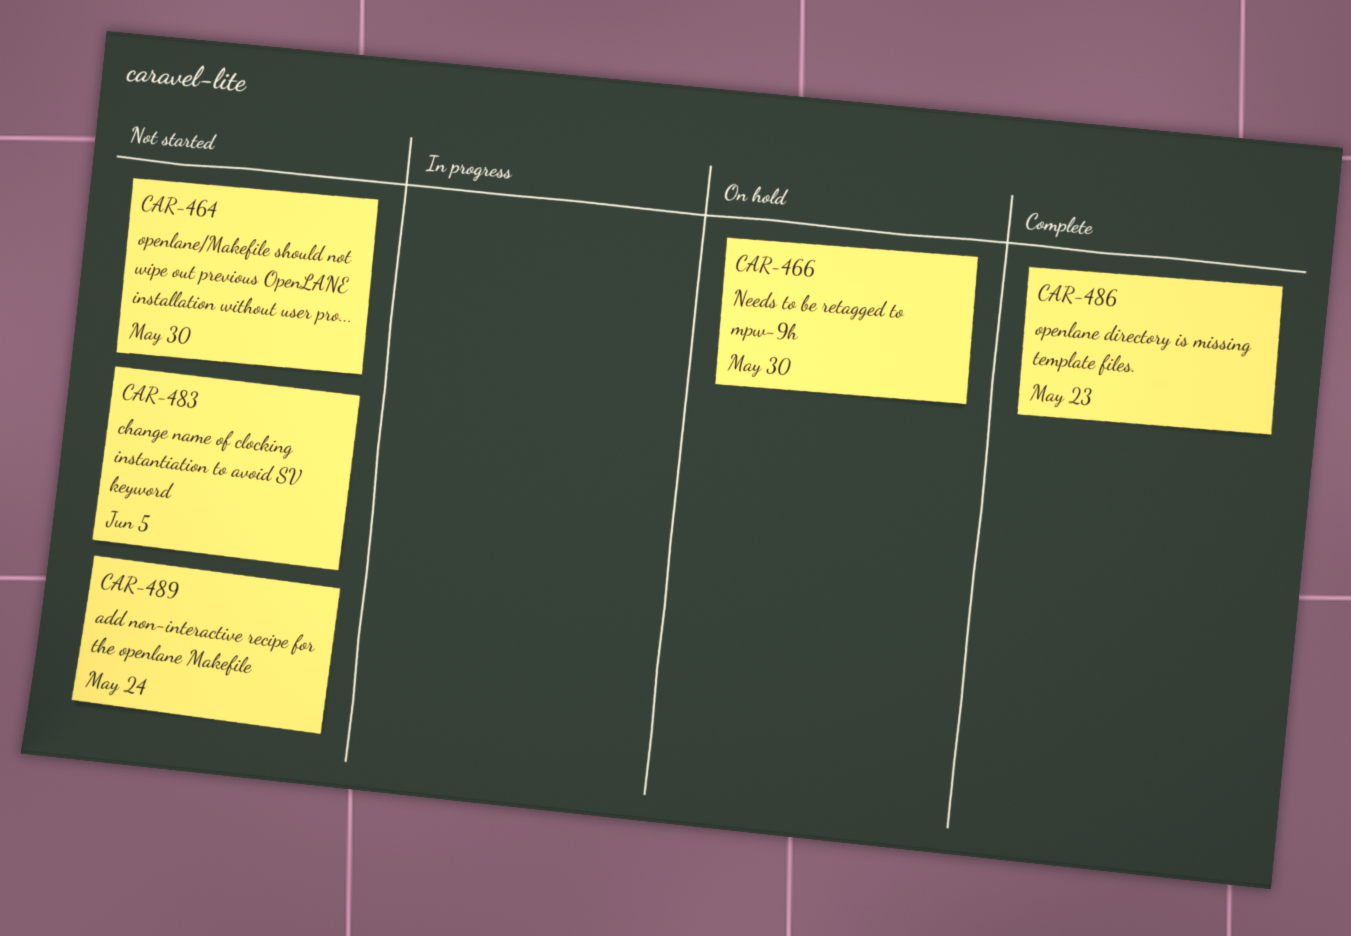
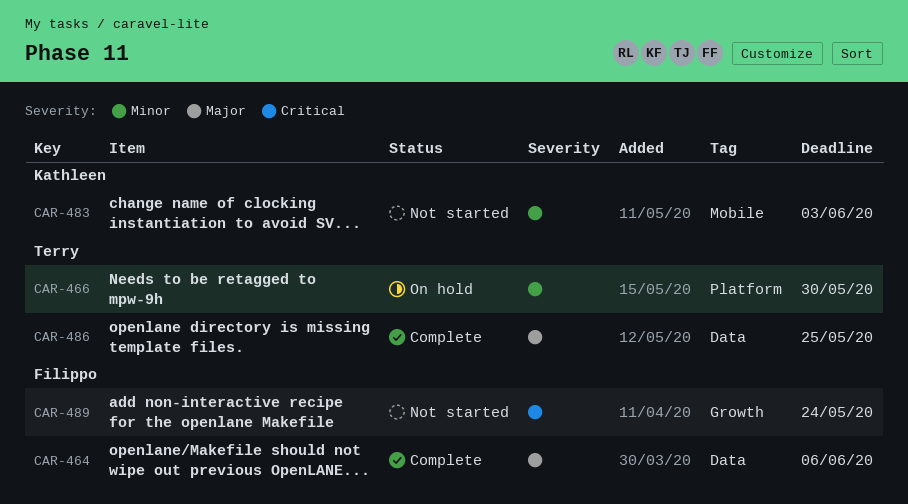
CAR-464, status: Not started -> Complete
CAR-464, due: May 30 -> Jun 6
CAR-483, due: Jun 5 -> Jun 3
CAR-486, due: May 23 -> May 25

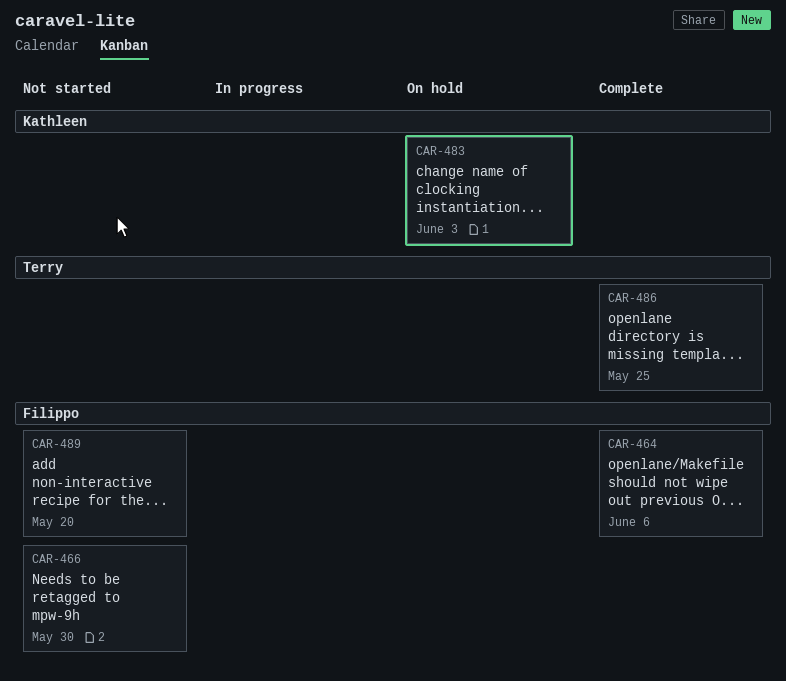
CAR-466, status: On hold -> Not started
CAR-466, owner: Terry -> Filippo
CAR-483, status: Not started -> On hold
CAR-489, due: May 24 -> May 20

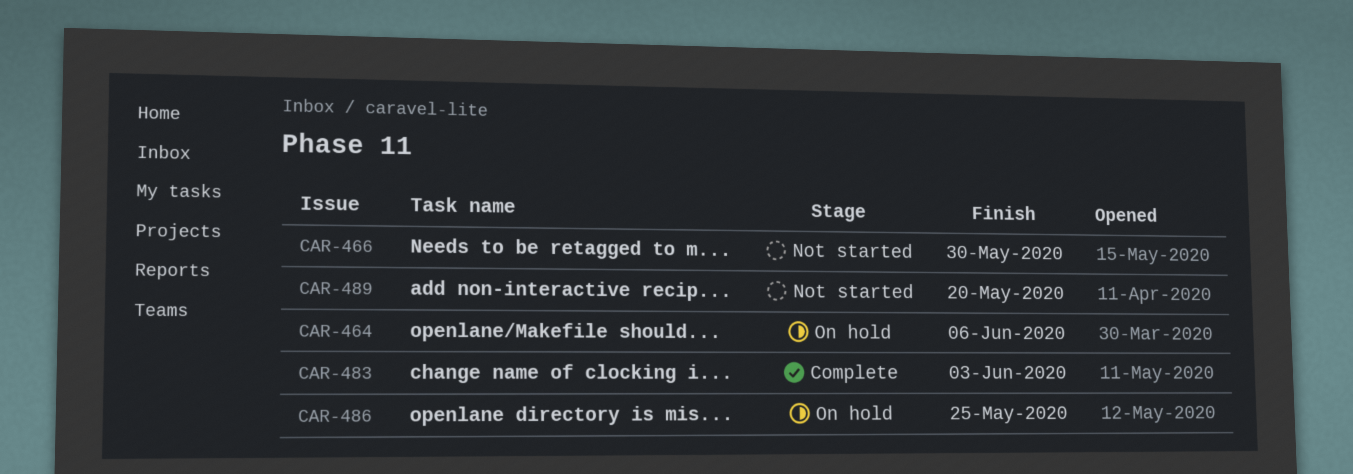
CAR-464, status: Complete -> On hold
CAR-483, status: On hold -> Complete
CAR-486, status: Complete -> On hold

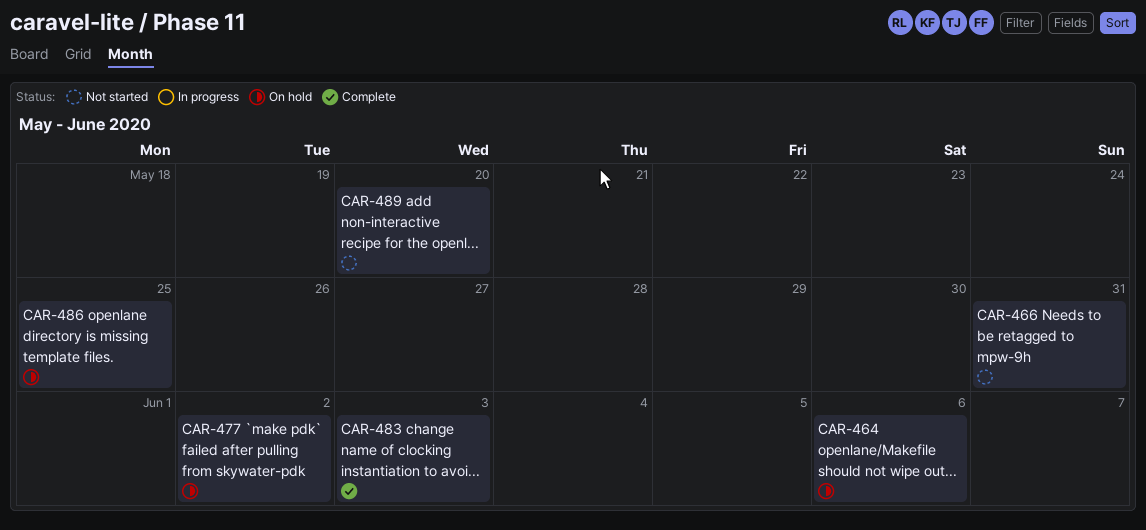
CAR-466, due: May 30 -> May 31
CAR-477: none -> present

